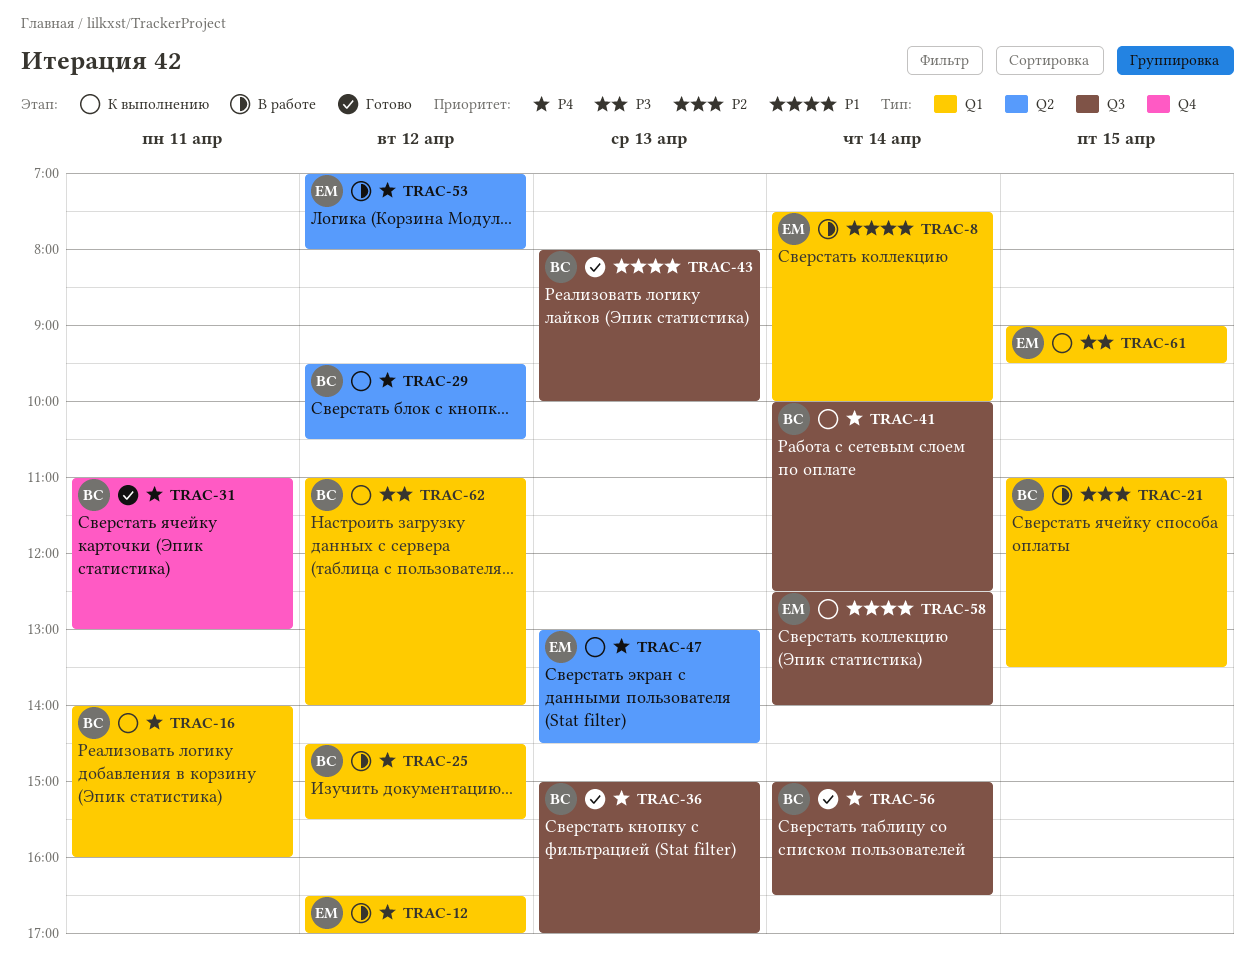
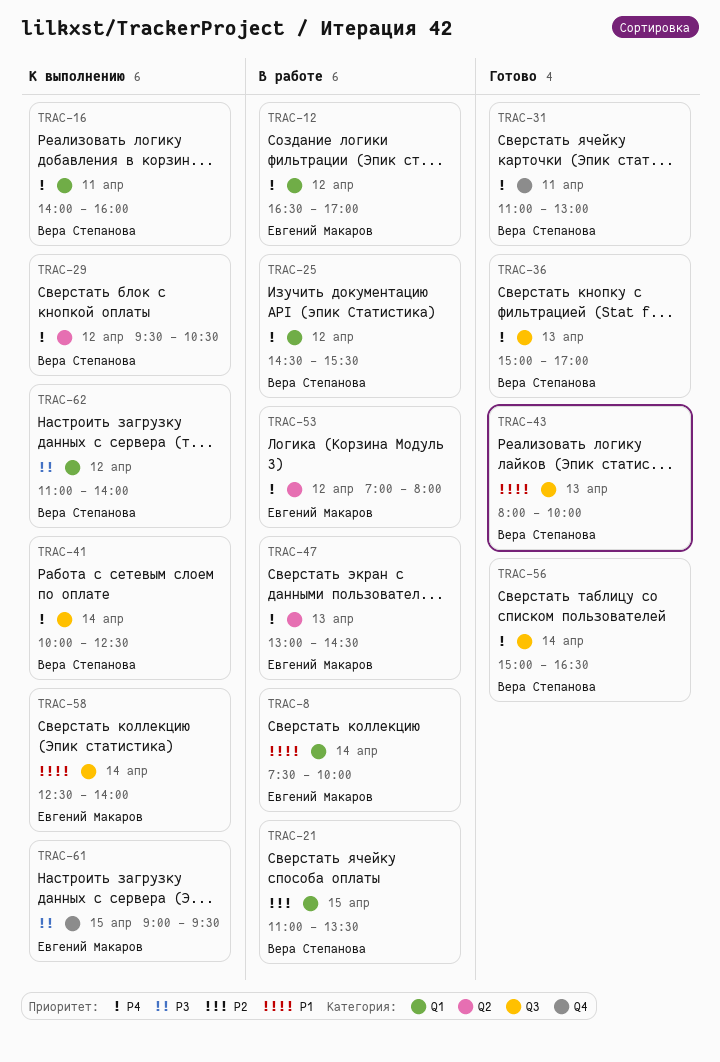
TRAC-47, status: К выполнению -> В работе
TRAC-61, label: Q1 -> Q4

